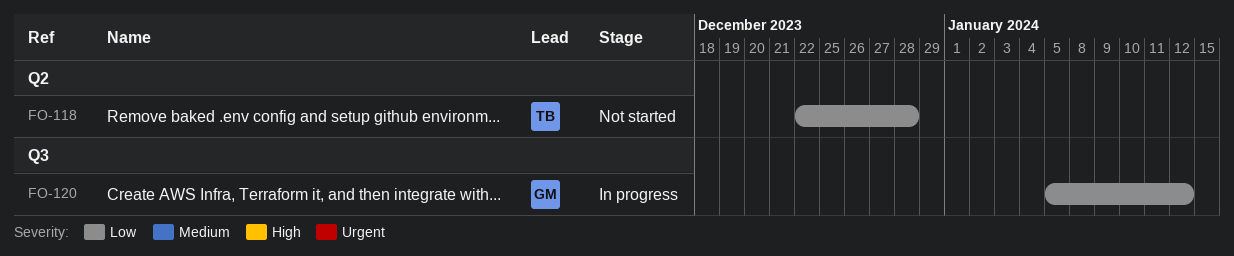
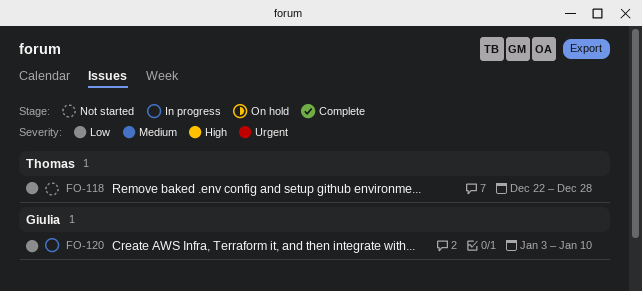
FO-120, start: Jan 5 -> Jan 3
FO-120, due: Jan 12 -> Jan 10

